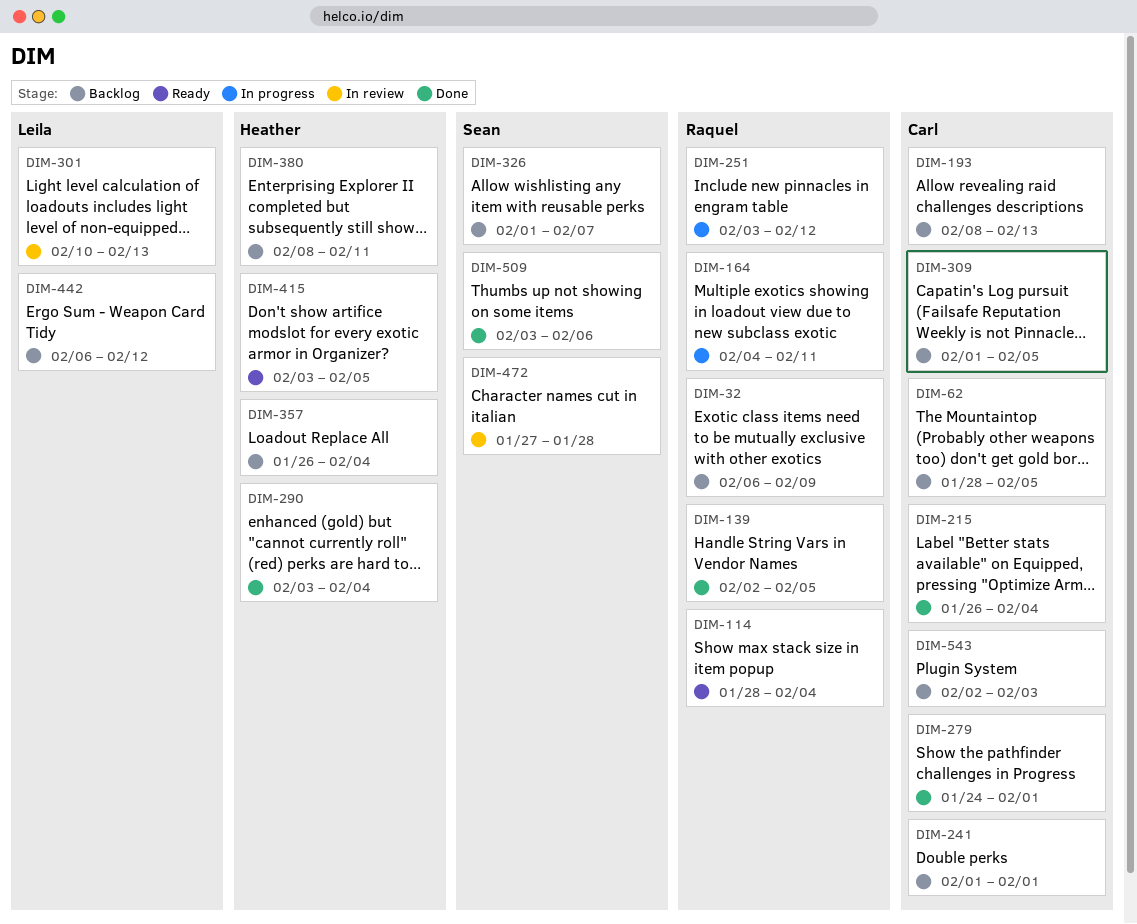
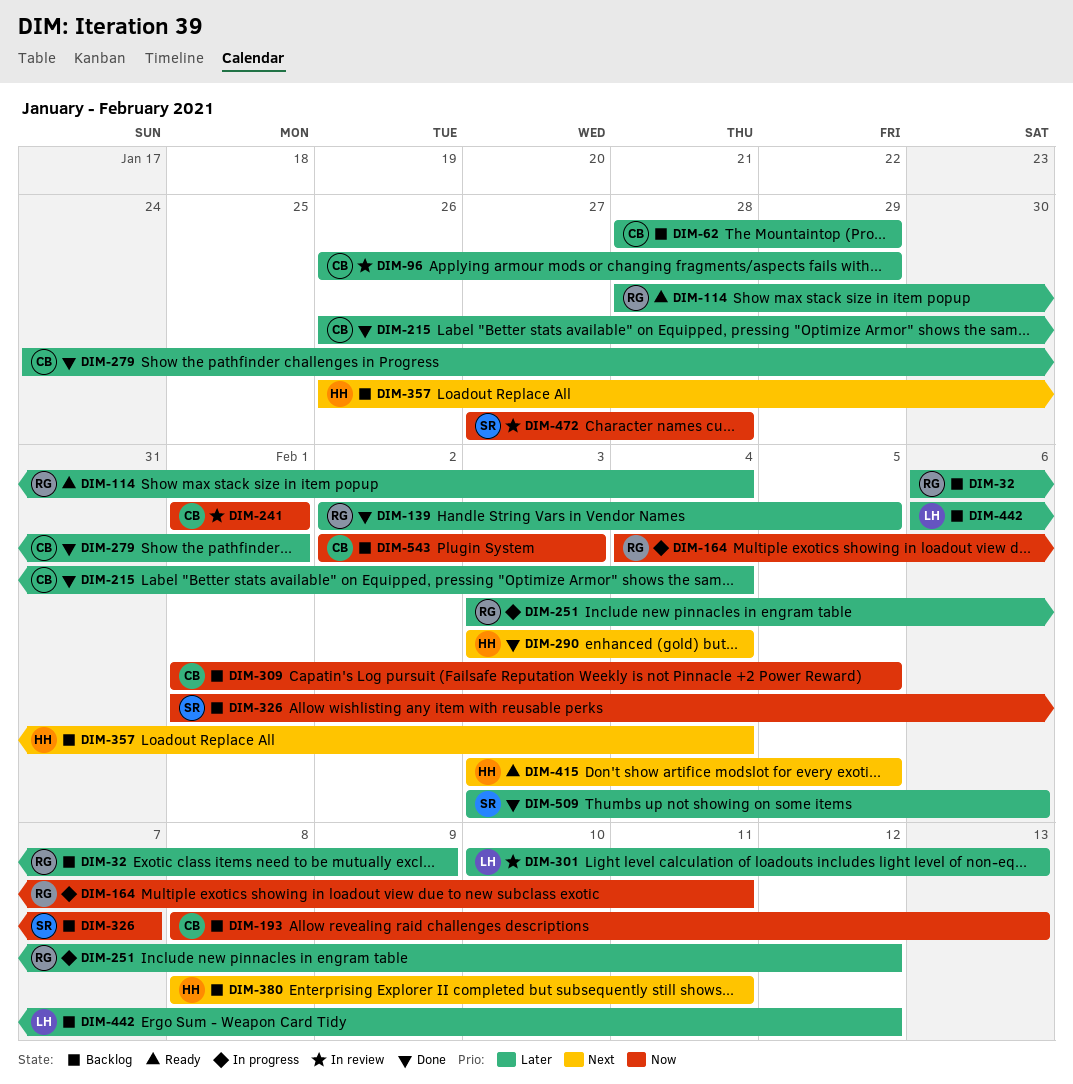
DIM-62, due: Feb 5 -> Jan 29
DIM-96: none -> present
DIM-241, status: Backlog -> In review

